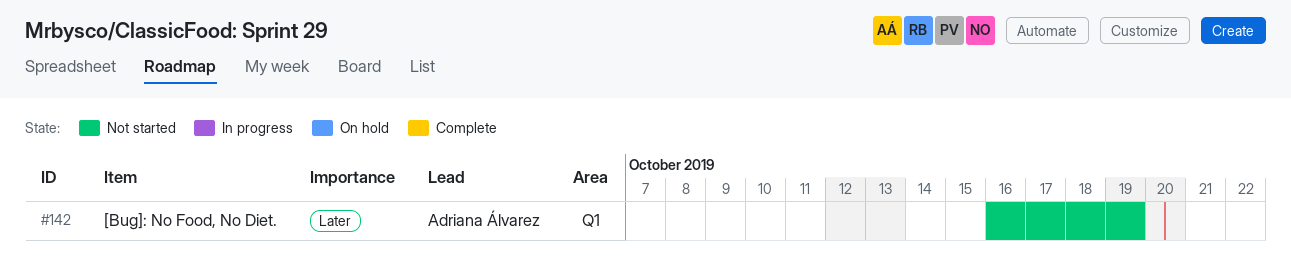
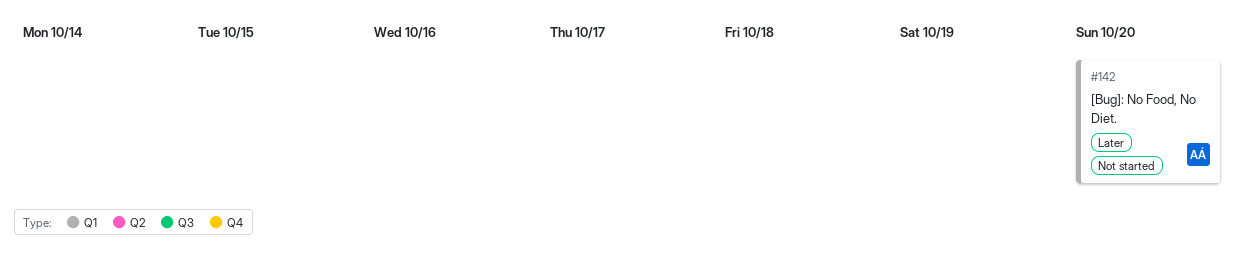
#142, due: Oct 19 -> Oct 20

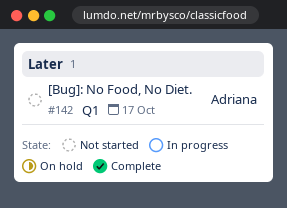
#142, due: Oct 20 -> Oct 17

